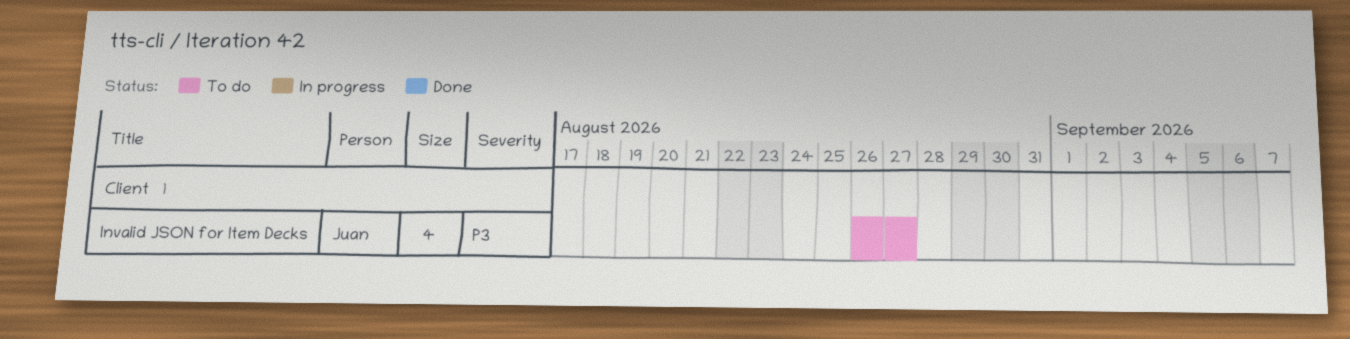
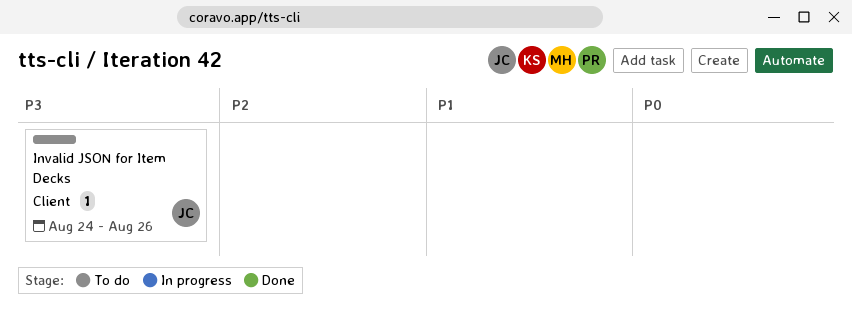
Invalid JSON for Item Decks, estimate: 4 -> 1
Invalid JSON for Item Decks, start: Aug 26 -> Aug 24
Invalid JSON for Item Decks, due: Aug 27 -> Aug 26

